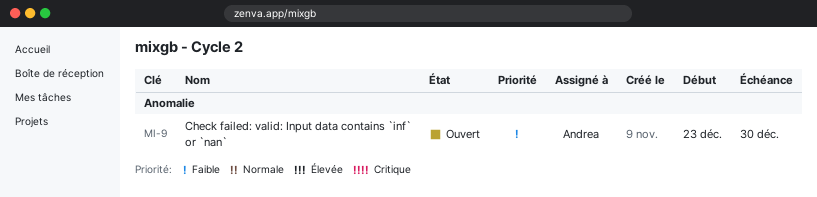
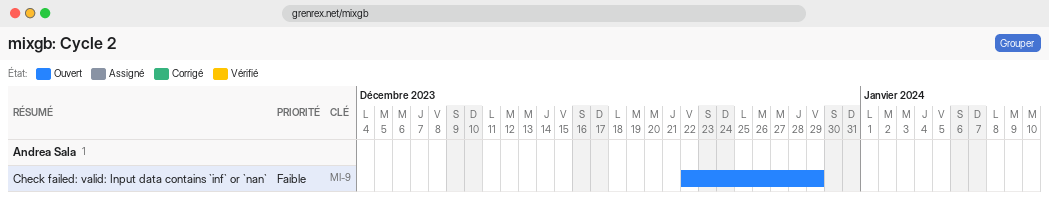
MI-9, start: Dec 23 -> Dec 22
MI-9, due: Dec 30 -> Dec 29

